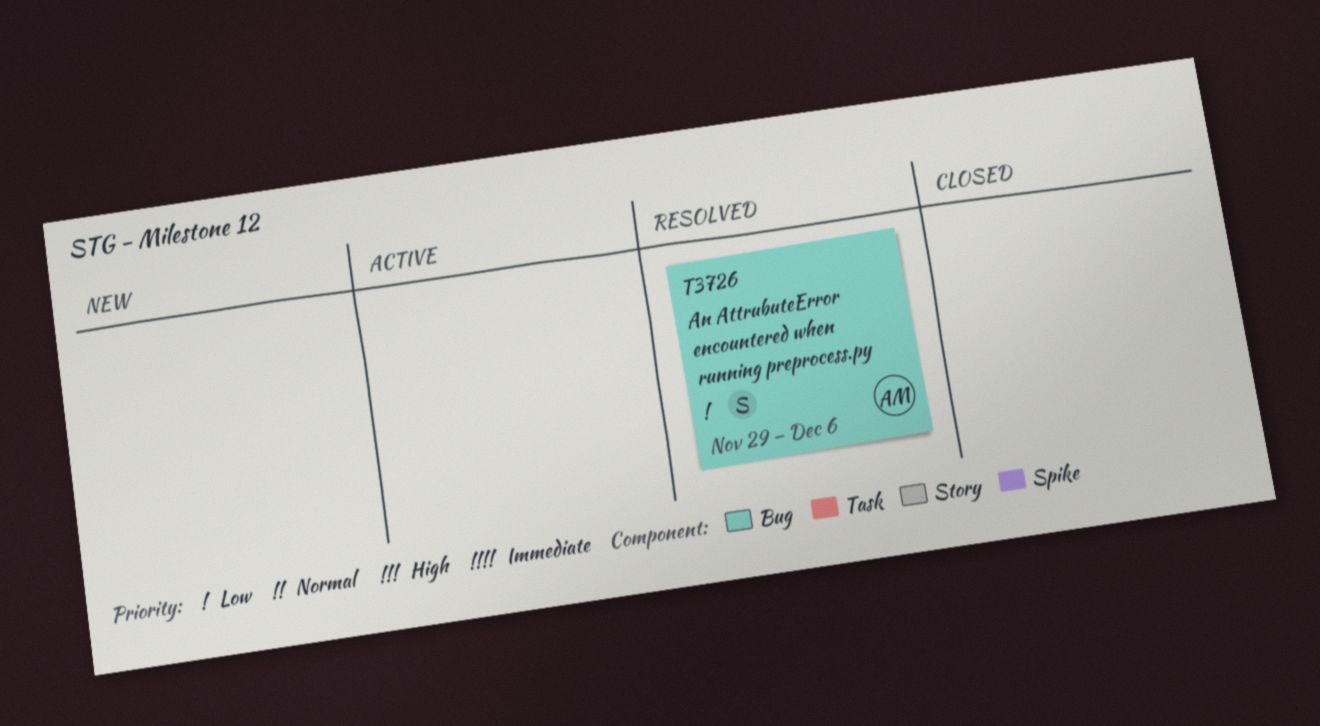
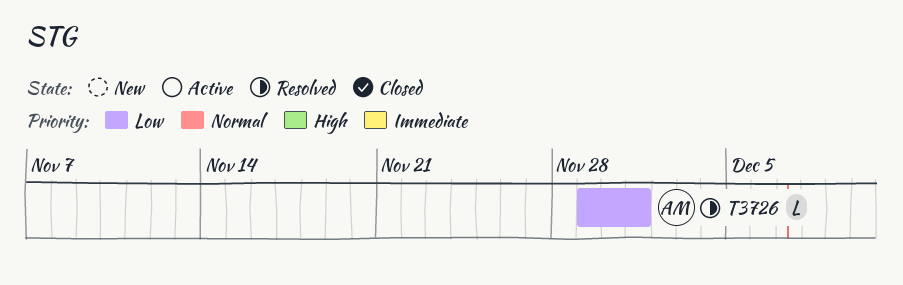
T3726, estimate: S -> L
T3726, due: Dec 6 -> Dec 1

